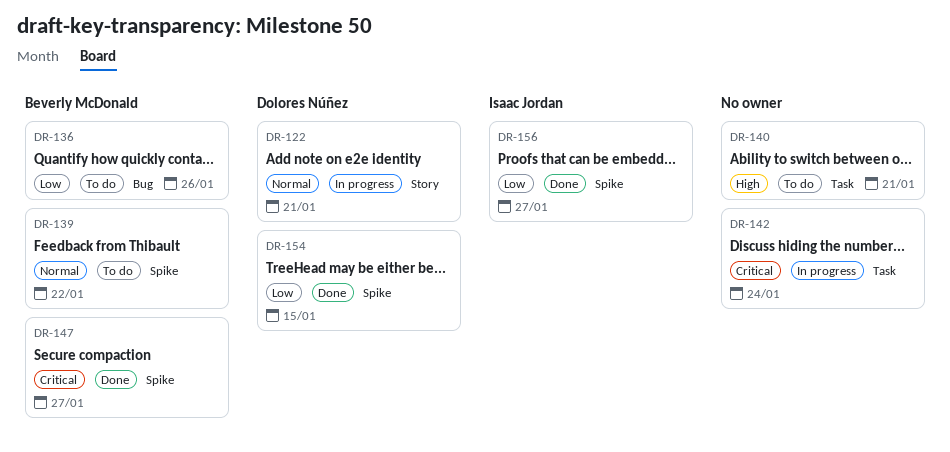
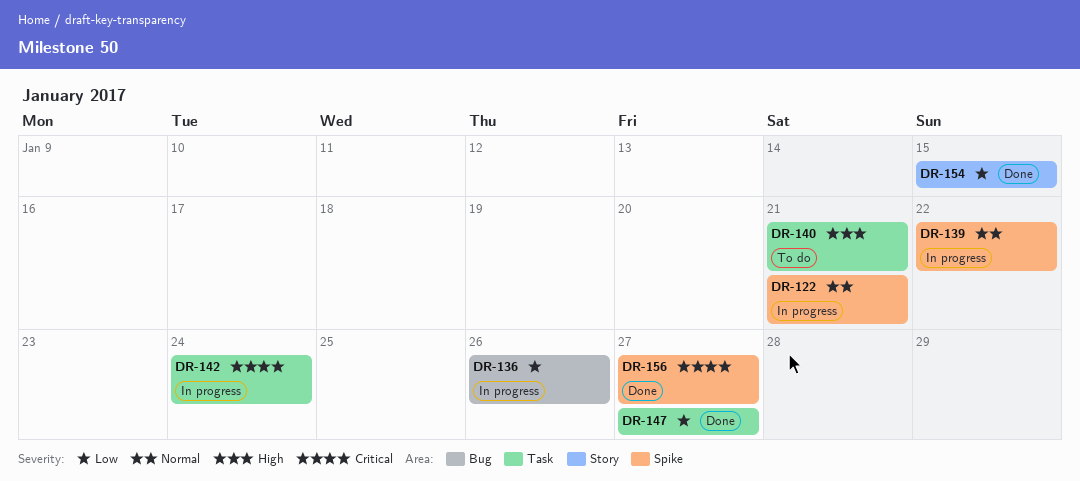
DR-122, label: Story -> Spike
DR-136, status: To do -> In progress
DR-139, status: To do -> In progress
DR-147, priority: Critical -> Low
DR-147, label: Spike -> Task
DR-154, label: Spike -> Story
DR-156, priority: Low -> Critical

